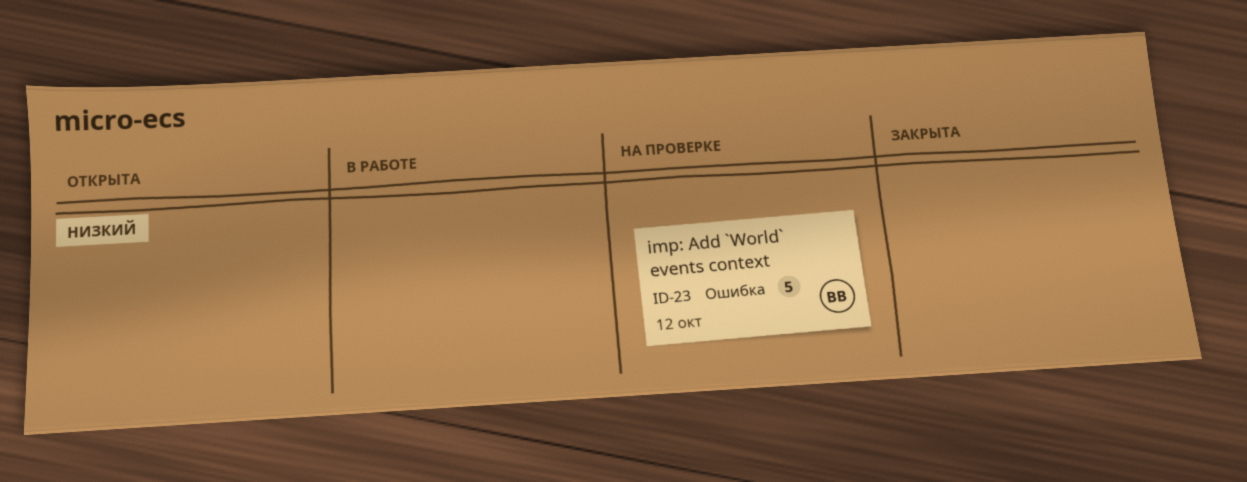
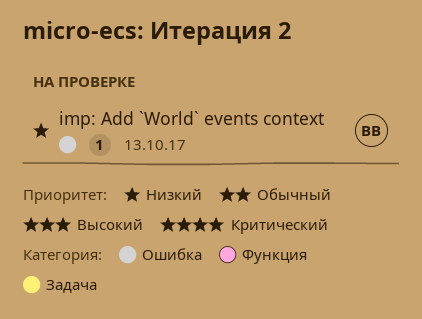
imp: Add `World` events context, estimate: 5 -> 1
imp: Add `World` events context, due: Oct 12 -> Oct 13

